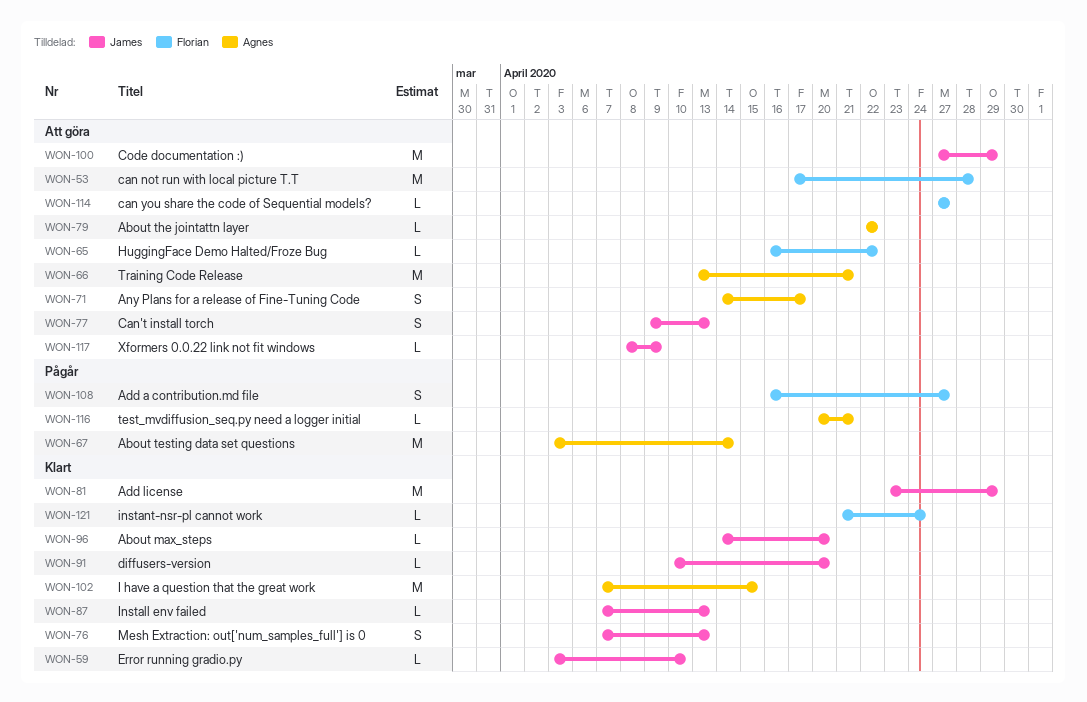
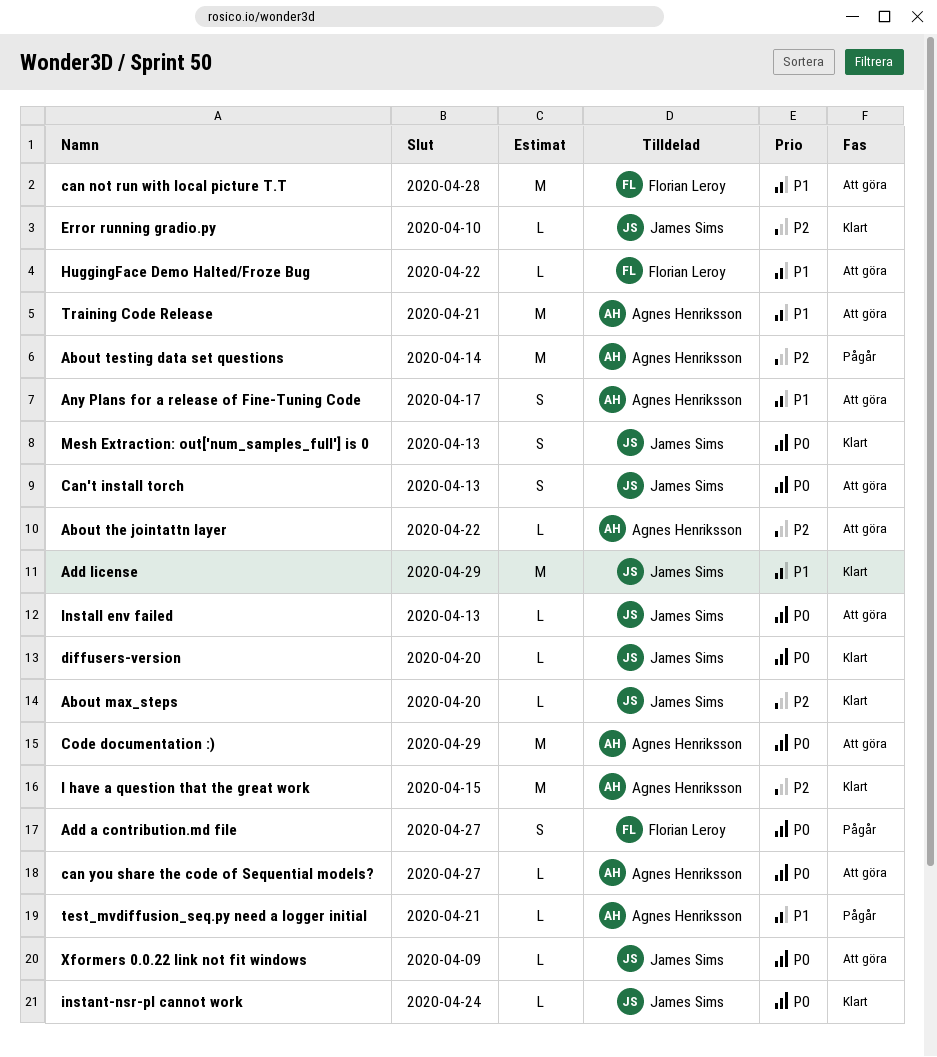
can you share the code of Sequential models?, owner: Florian Leroy -> Agnes Henriksson
Code documentation :), owner: James Sims -> Agnes Henriksson
Install env failed, status: Klart -> Att göra
instant-nsr-pl cannot work, owner: Florian Leroy -> James Sims

